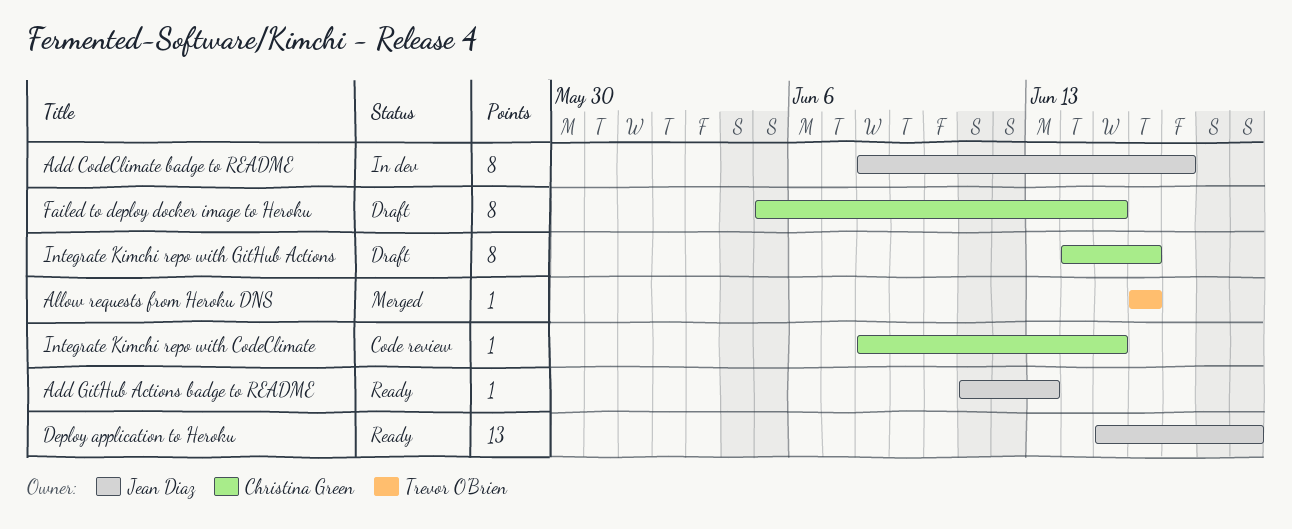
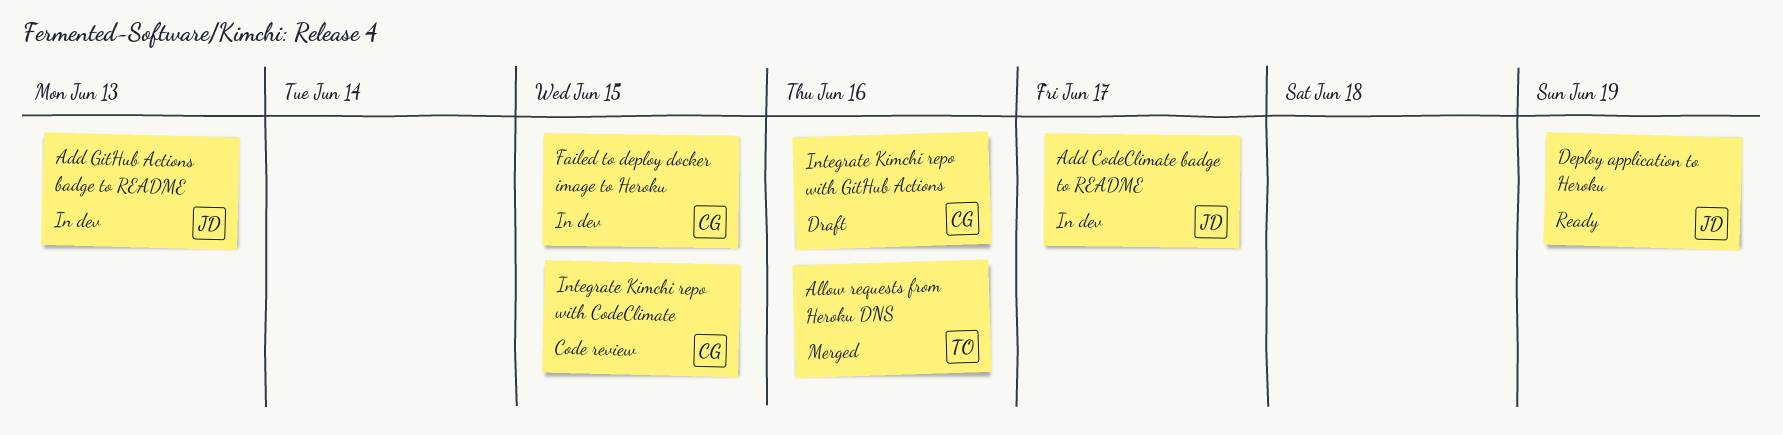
Add GitHub Actions badge to README, status: Ready -> In dev
Failed to deploy docker image to Heroku, status: Draft -> In dev

